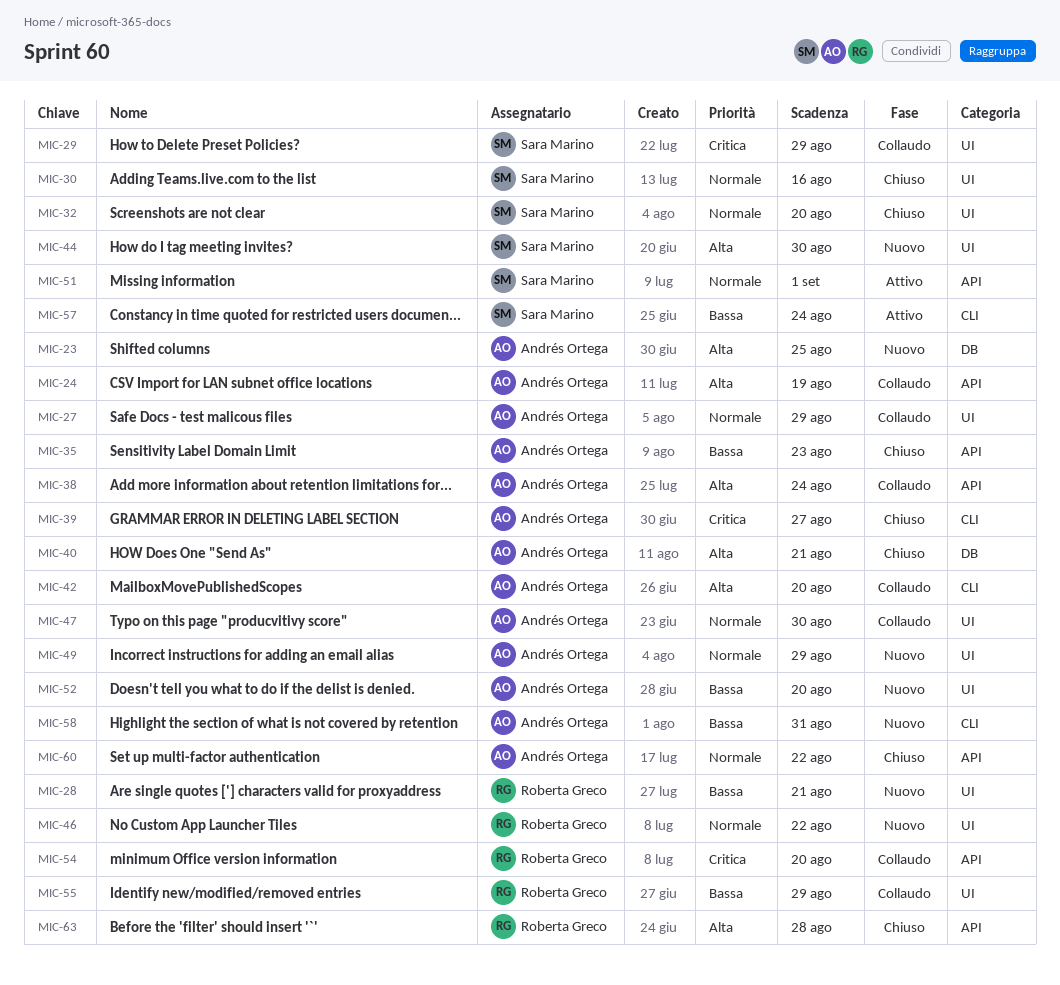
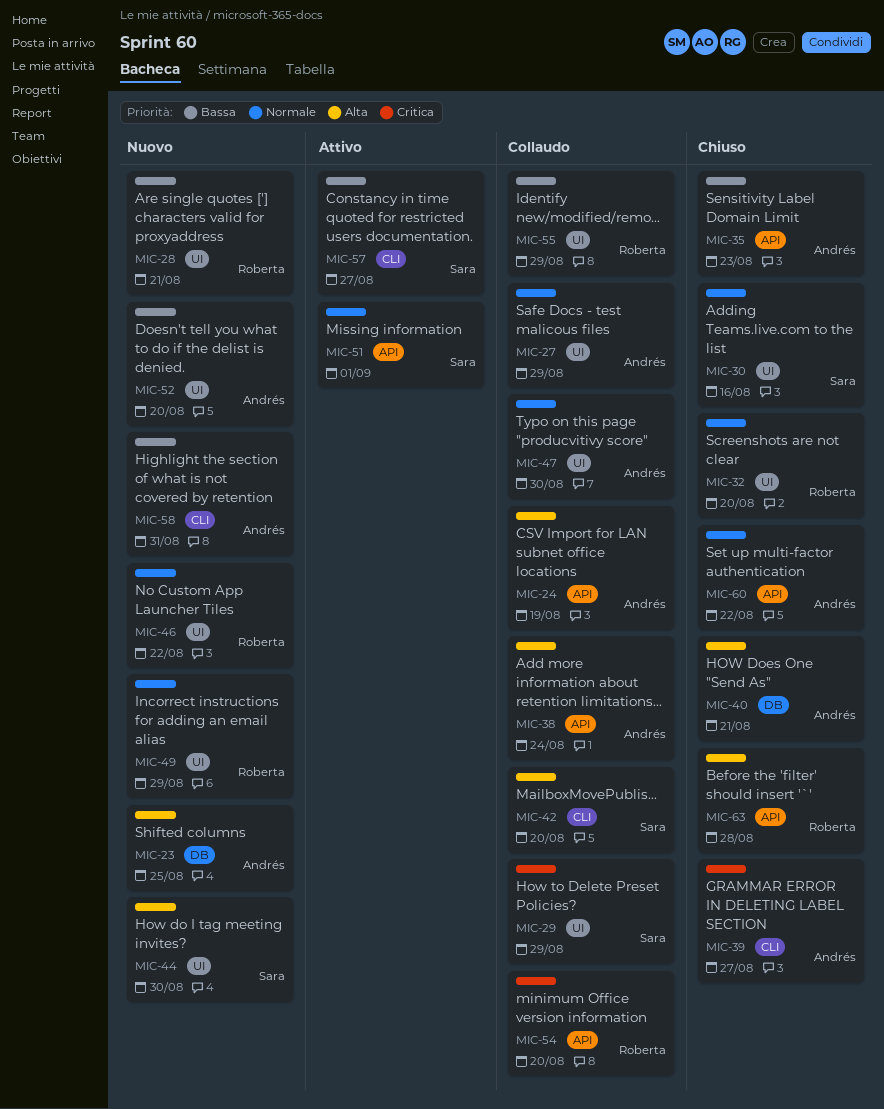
MIC-32, owner: Sara Marino -> Roberta Greco
MIC-42, owner: Andrés Ortega -> Sara Marino
MIC-49, owner: Andrés Ortega -> Roberta Greco
MIC-57, due: Aug 24 -> Aug 27

